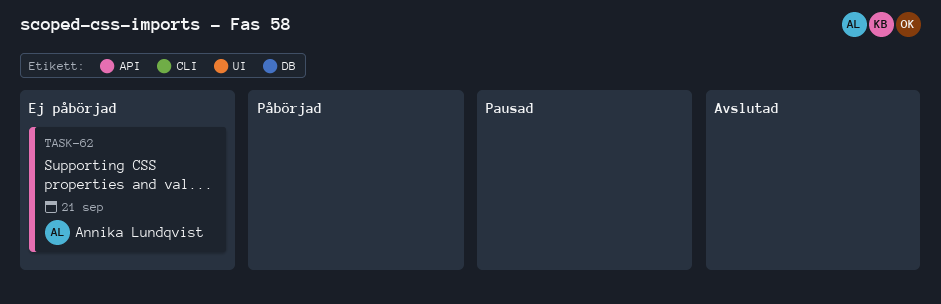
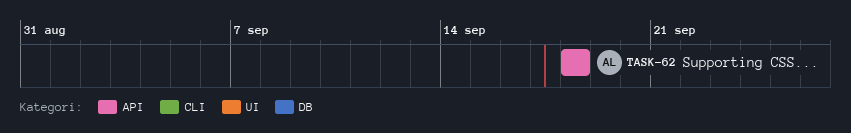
TASK-62, due: Sep 21 -> Sep 18

